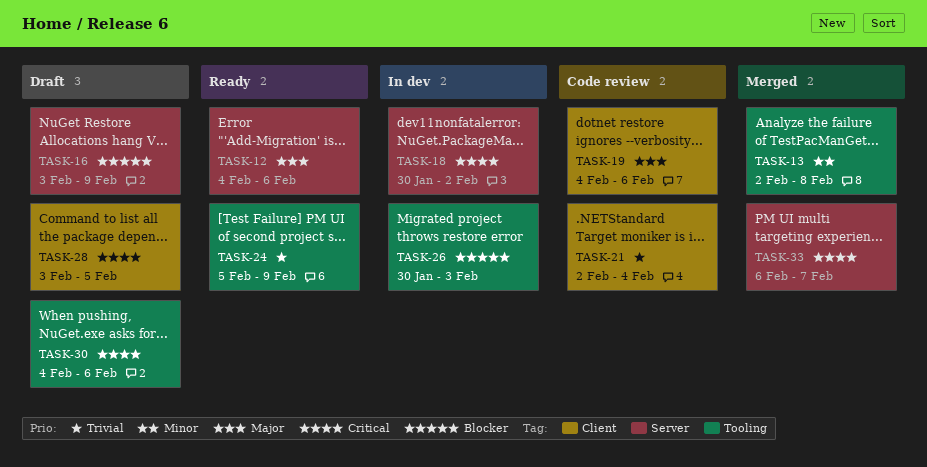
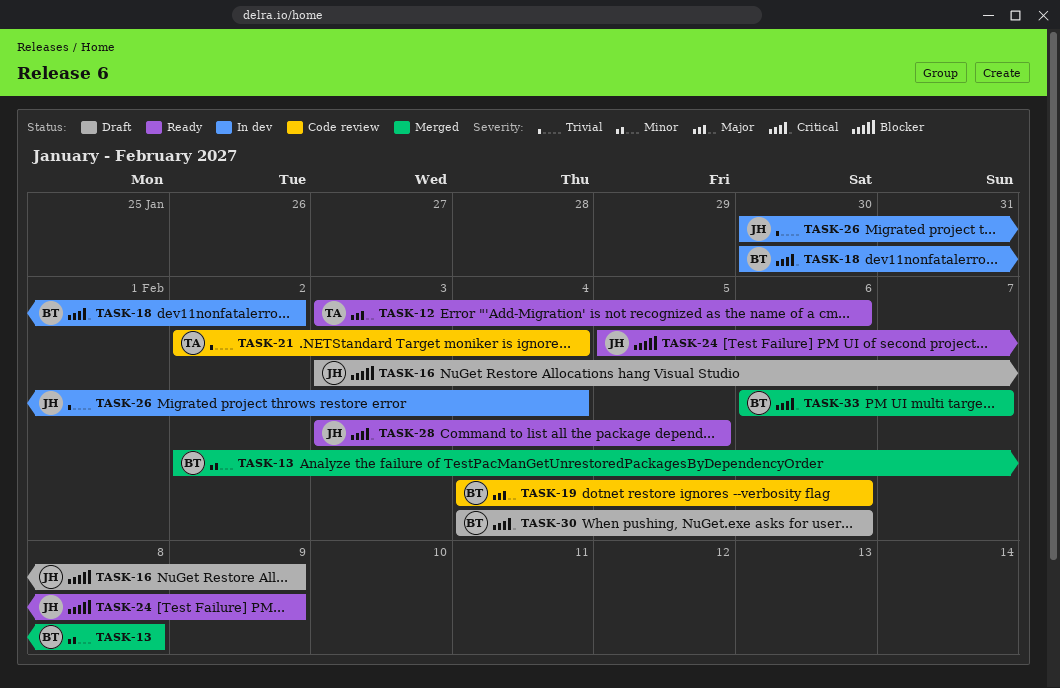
TASK-12, start: Feb 4 -> Feb 3
TASK-24, priority: Trivial -> Blocker
TASK-26, priority: Blocker -> Trivial
TASK-26, due: Feb 3 -> Feb 4
TASK-28, status: Draft -> Ready

